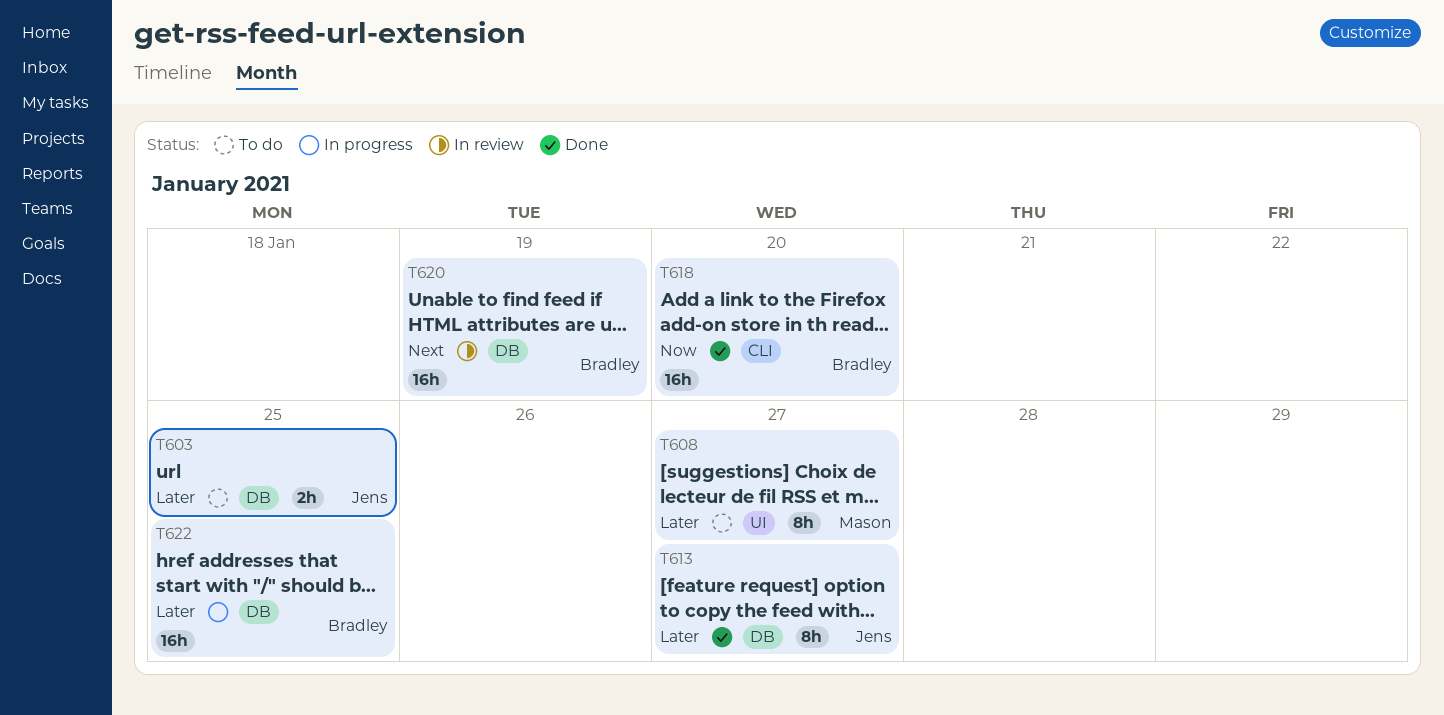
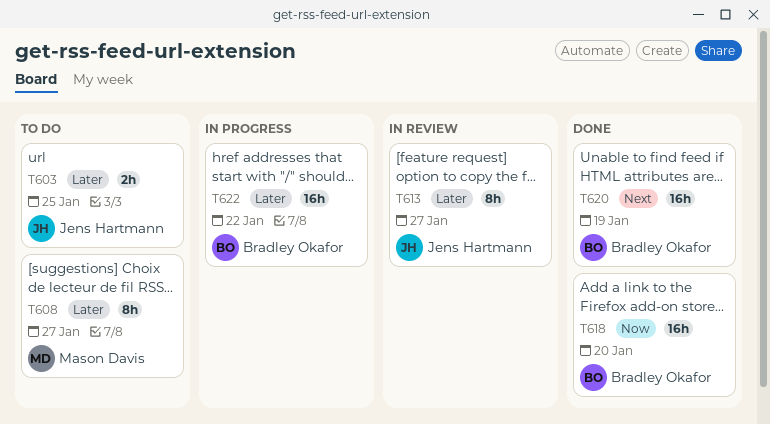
T613, status: Done -> In review
T620, status: In review -> Done
T622, due: Jan 25 -> Jan 22

